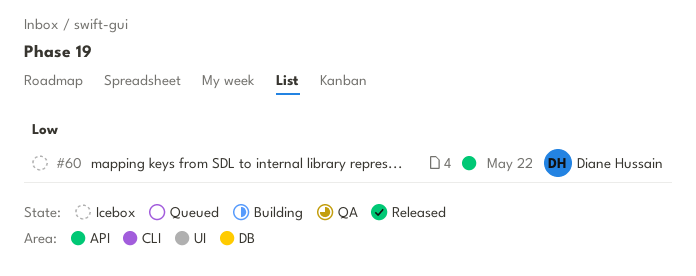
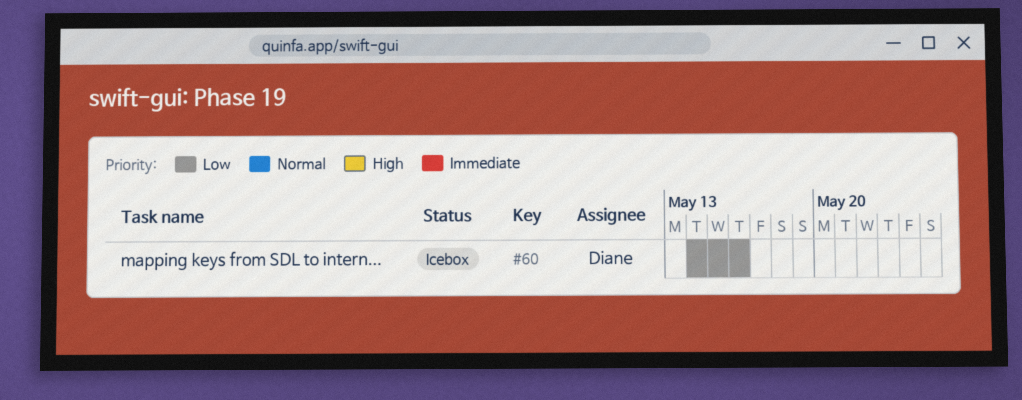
#60, due: May 22 -> May 16

